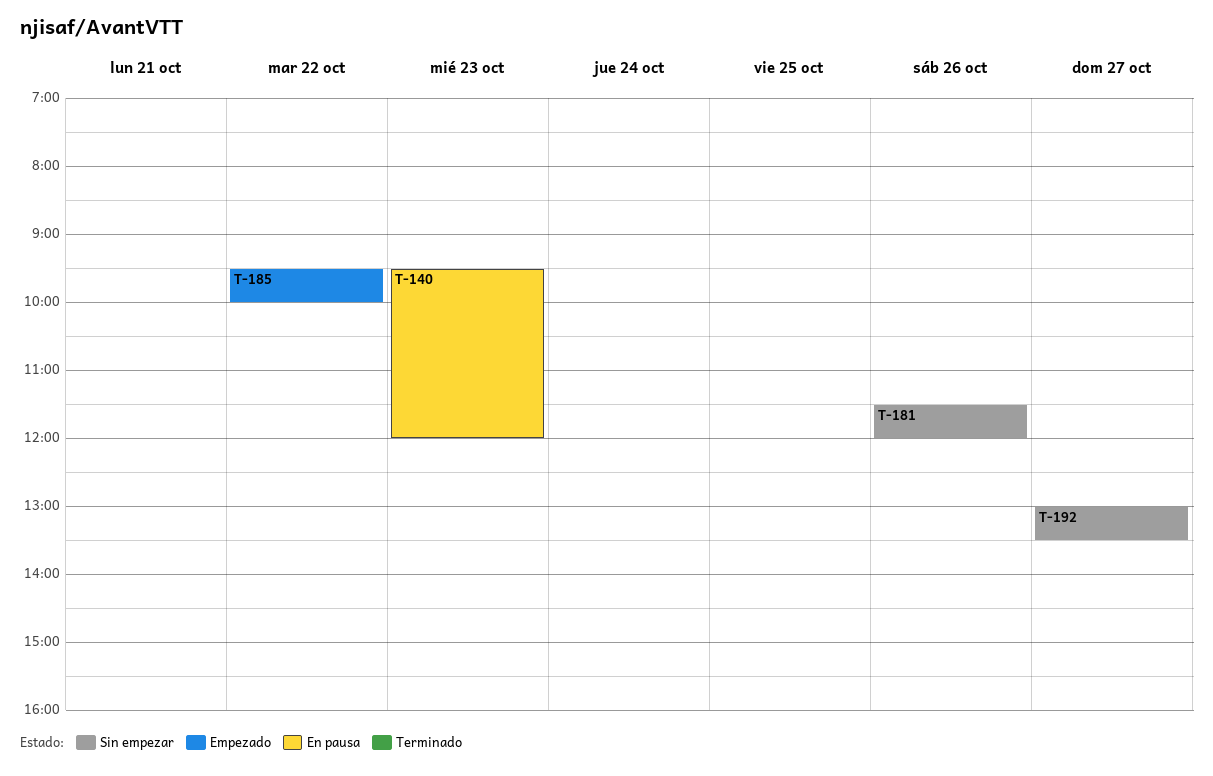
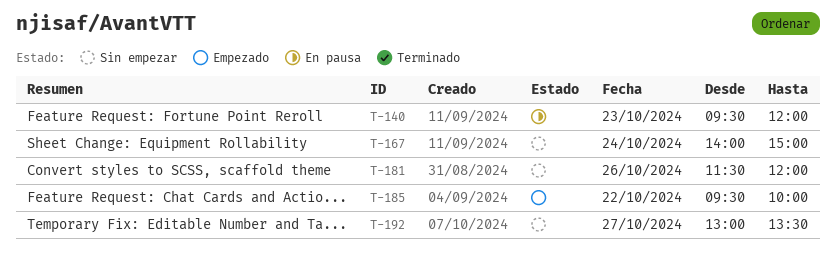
T-167: none -> present

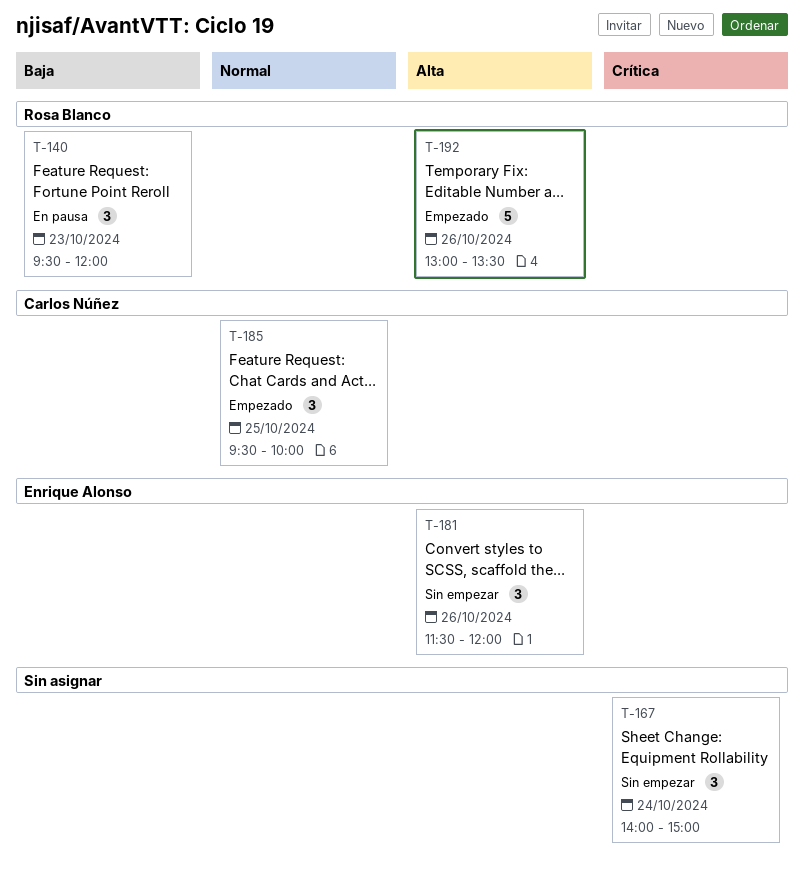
T-185, day: Oct 22 -> Oct 25
T-192, status: Sin empezar -> Empezado
T-192, day: Oct 27 -> Oct 26

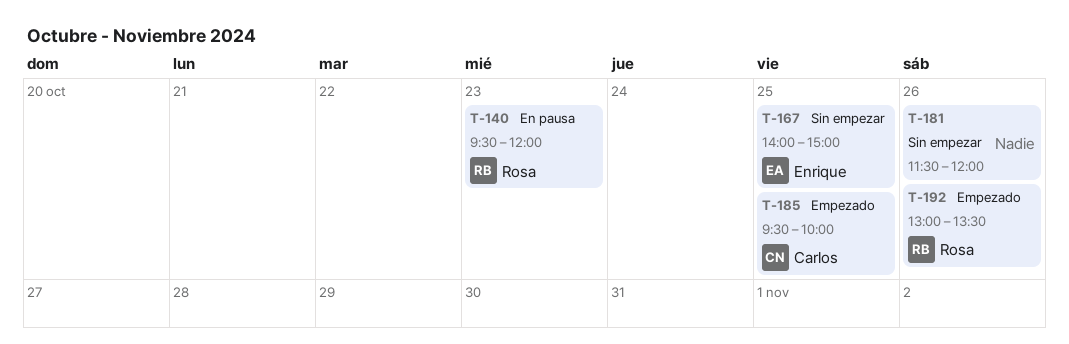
T-167, owner: none -> Enrique Alonso
T-167, day: Oct 24 -> Oct 25
T-181, owner: Enrique Alonso -> none

